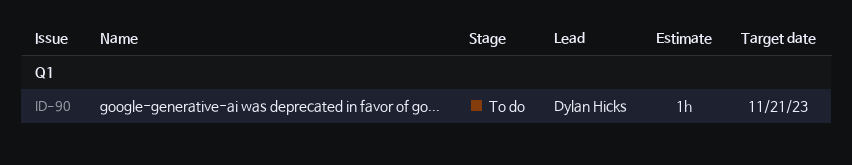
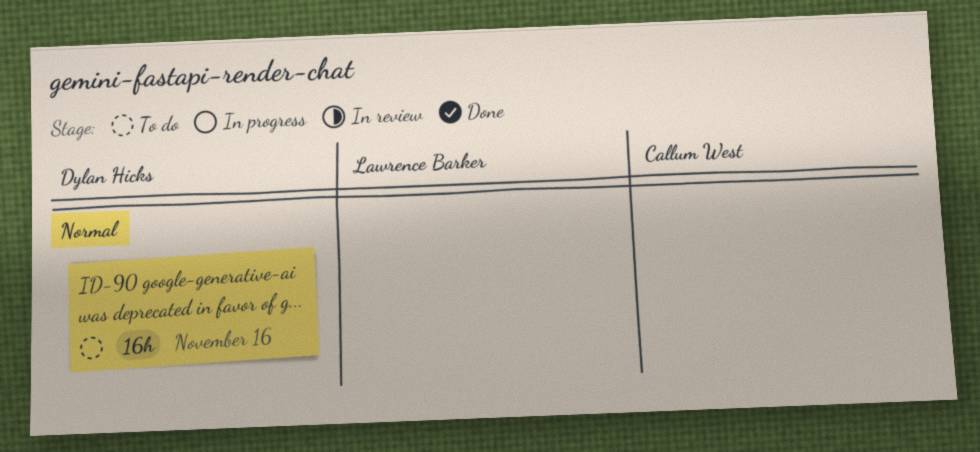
ID-90, estimate: 1h -> 16h
ID-90, due: Nov 21 -> Nov 16

